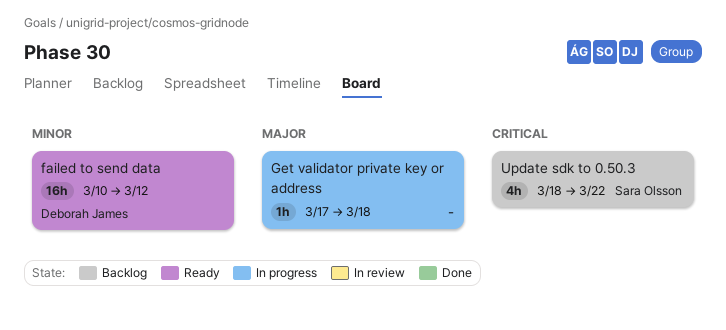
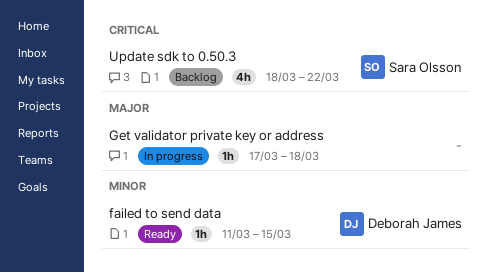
failed to send data, estimate: 16h -> 1h
failed to send data, start: Mar 10 -> Mar 11
failed to send data, due: Mar 12 -> Mar 15

